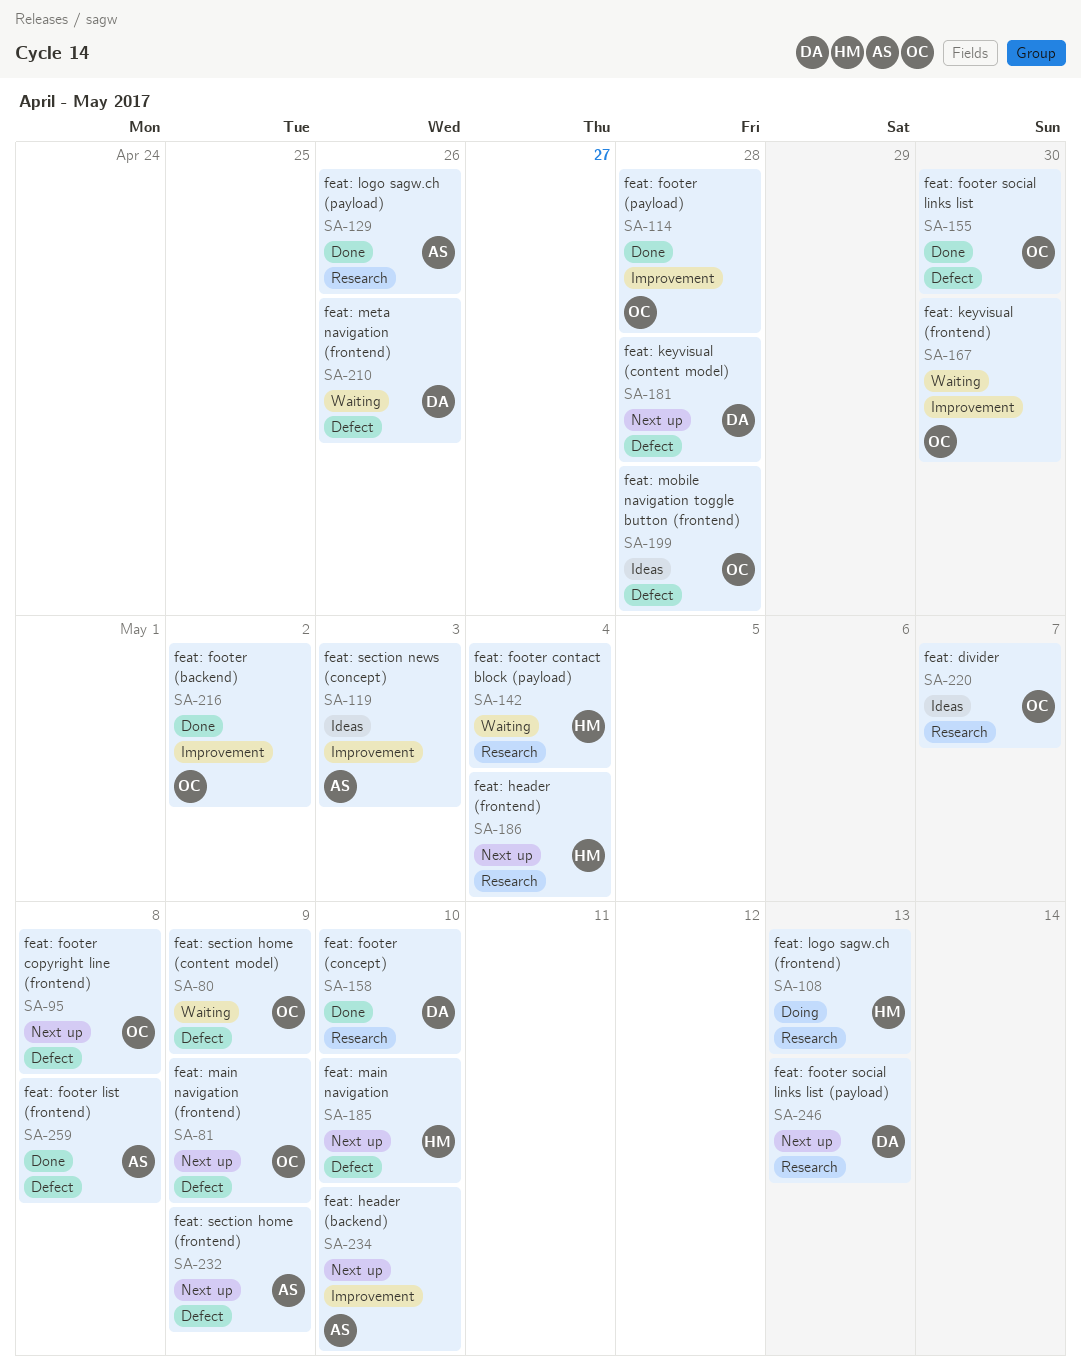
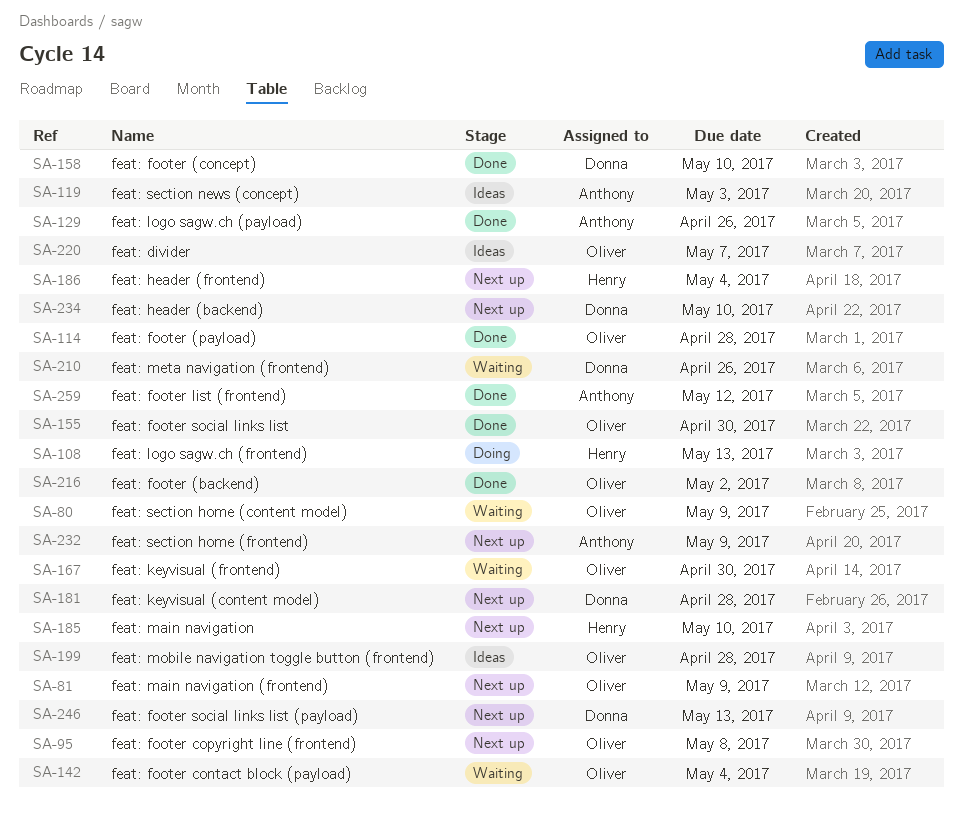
SA-142, owner: Henry -> Oliver
SA-234, owner: Anthony -> Donna
SA-259, due: May 8 -> May 12

